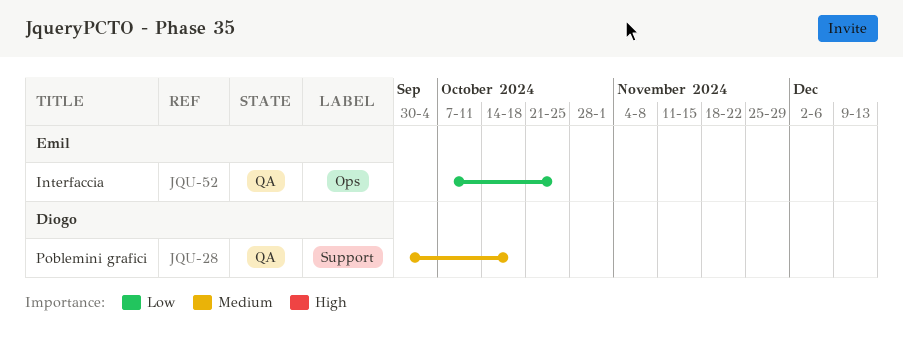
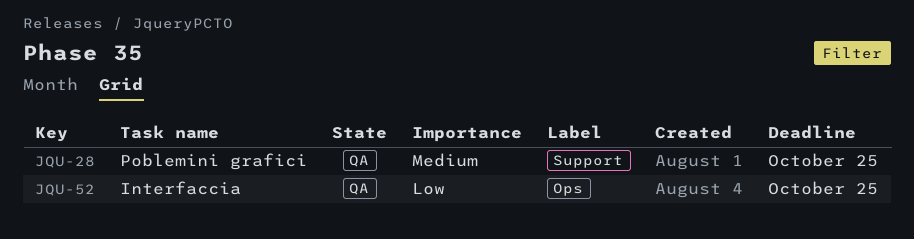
JQU-28, due: Oct 18 -> Oct 25

